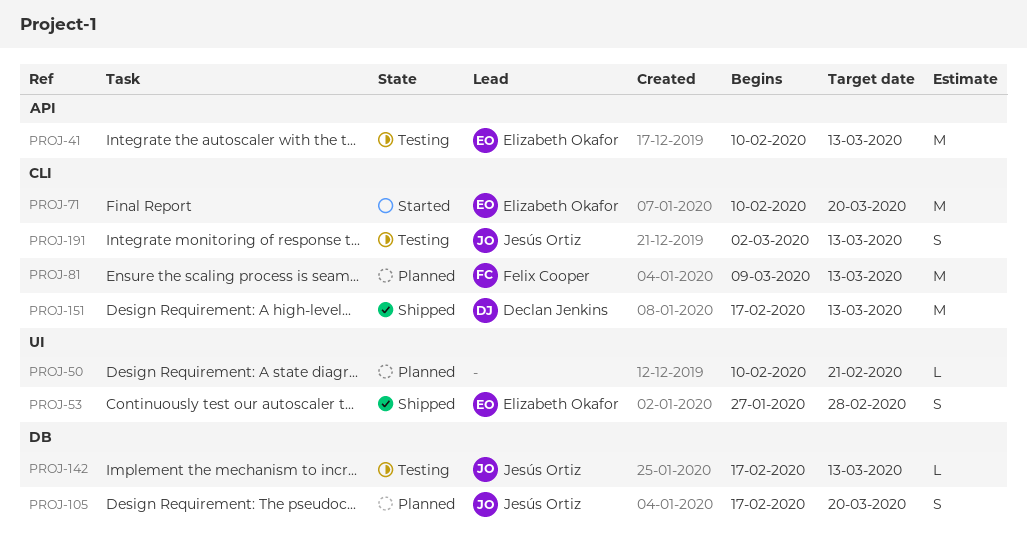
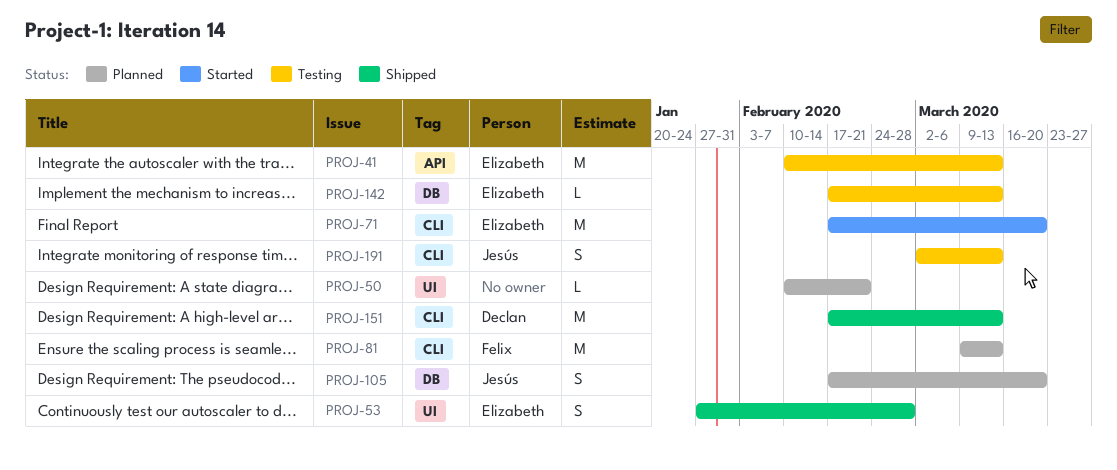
PROJ-71, start: Feb 10 -> Feb 17
PROJ-142, owner: Jesús Ortiz -> Elizabeth Okafor

